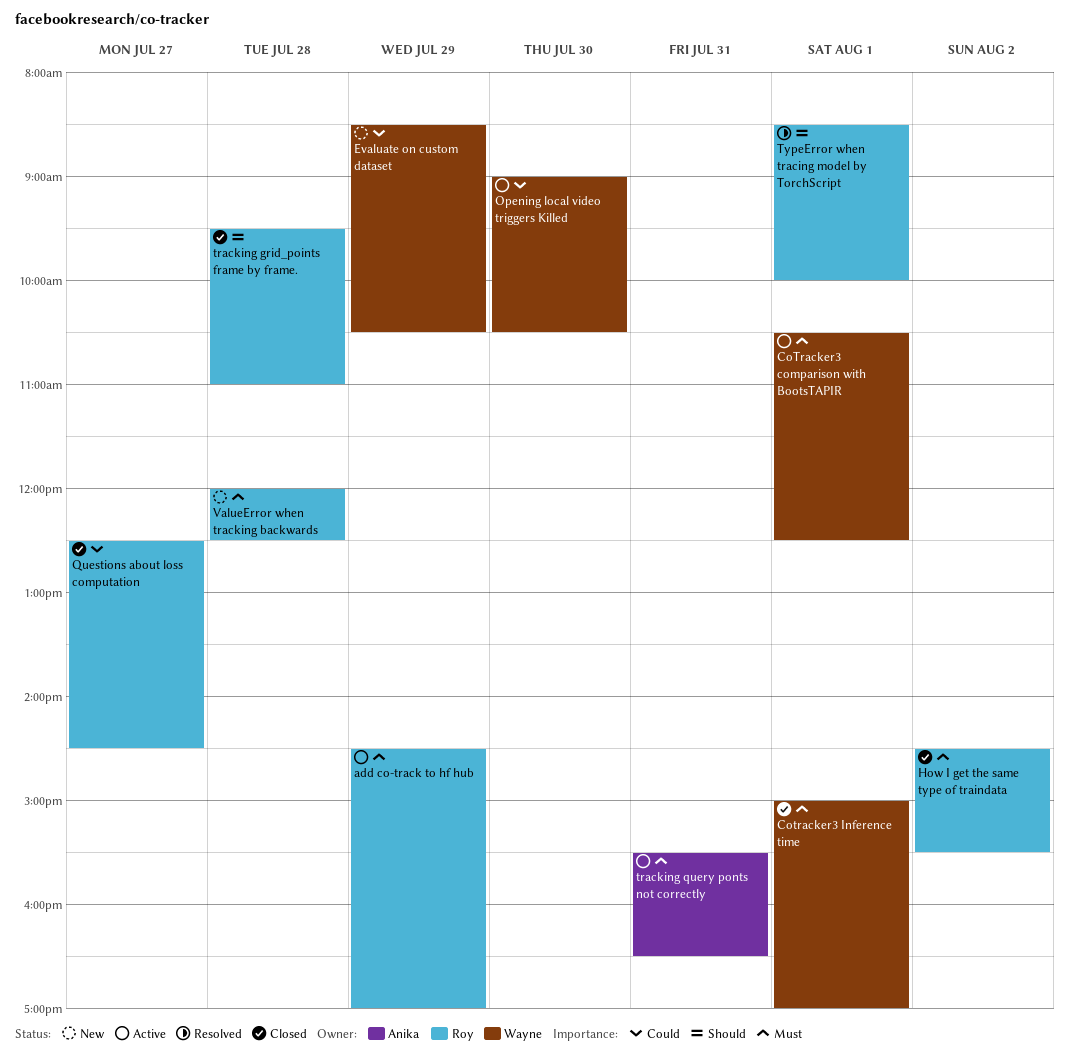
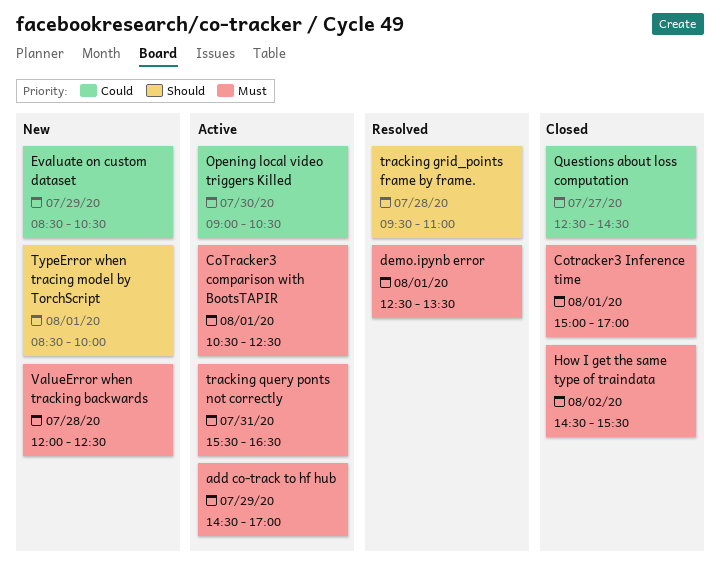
demo.ipynb error: none -> present
tracking grid_points frame by frame., status: Closed -> Resolved
TypeError when tracing model by TorchScript, status: Resolved -> New

